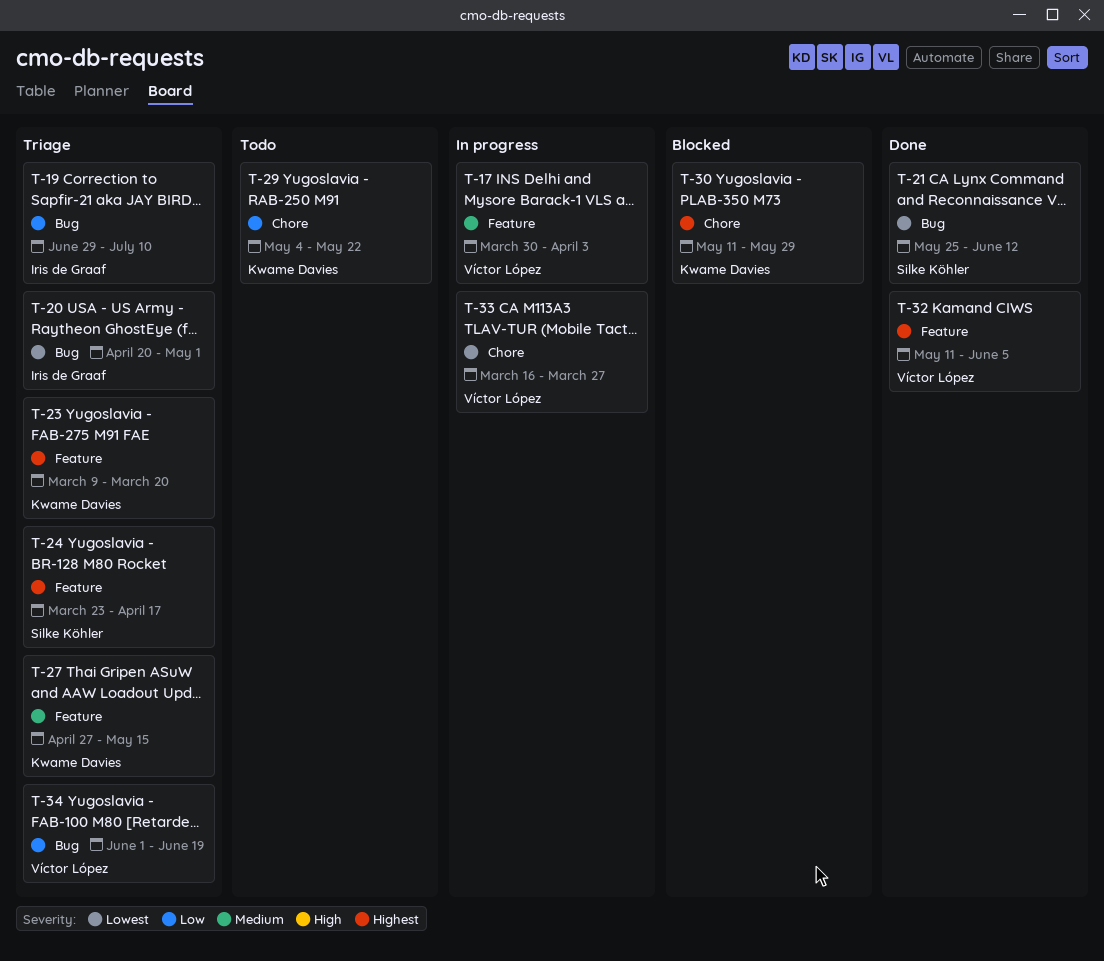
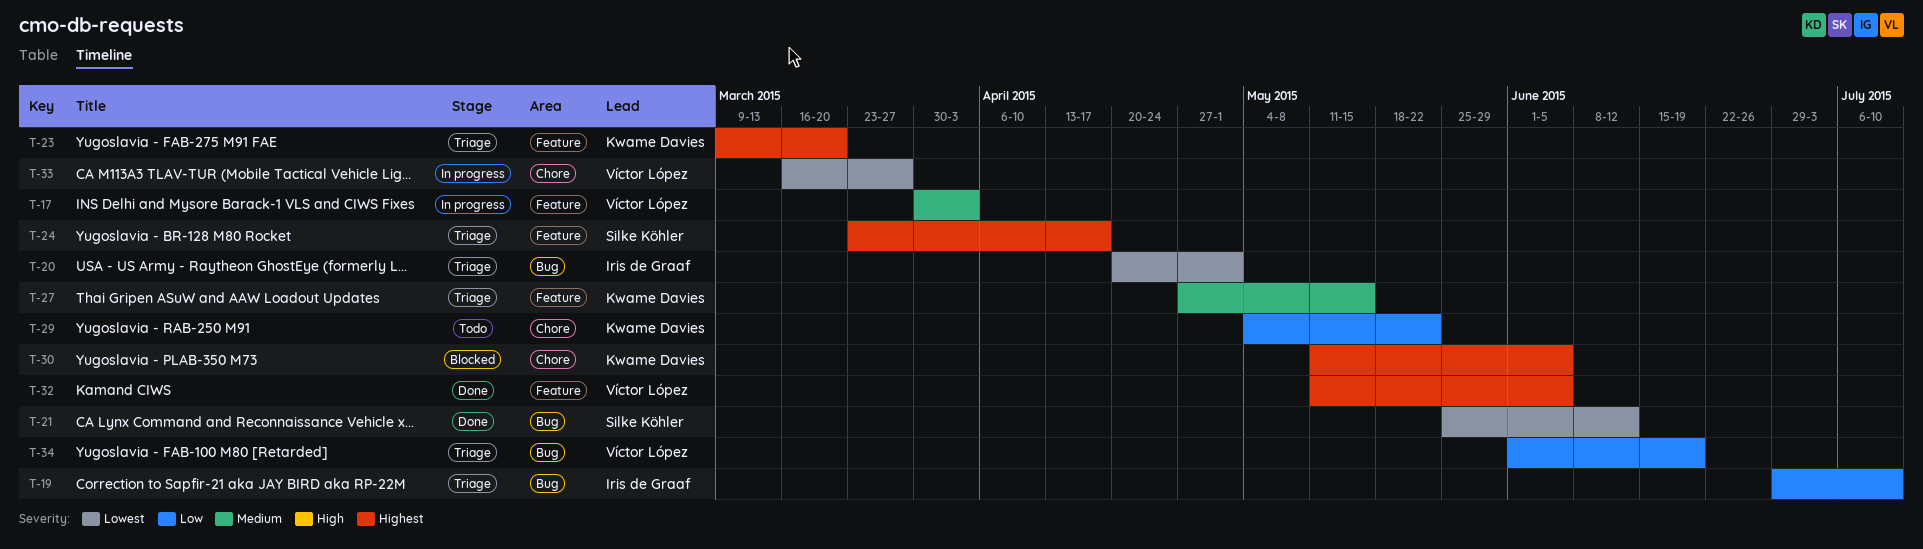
T-30, due: May 29 -> Jun 5

